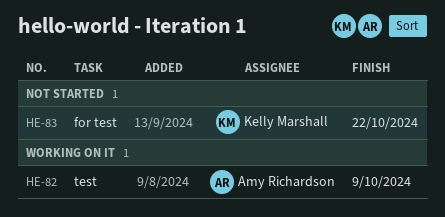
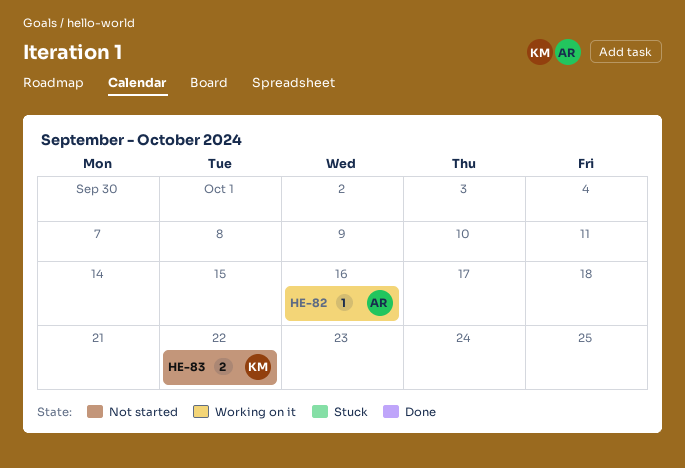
HE-82, due: Oct 9 -> Oct 16

